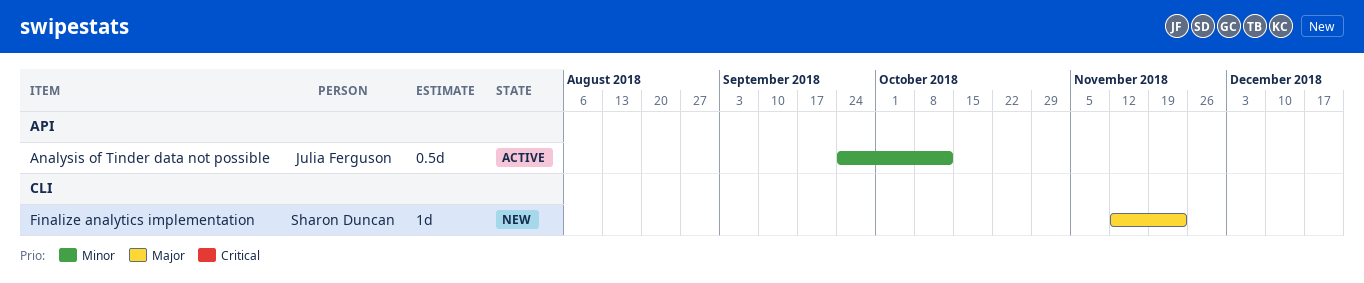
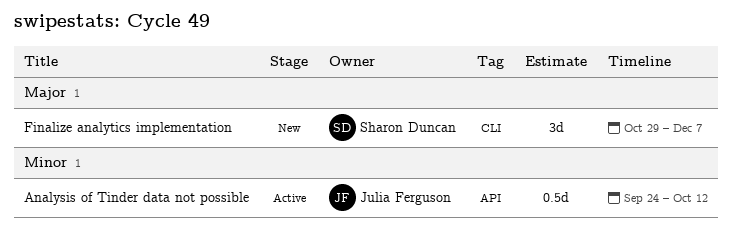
Finalize analytics implementation, estimate: 1d -> 3d
Finalize analytics implementation, start: Nov 12 -> Oct 29
Finalize analytics implementation, due: Nov 23 -> Dec 7

